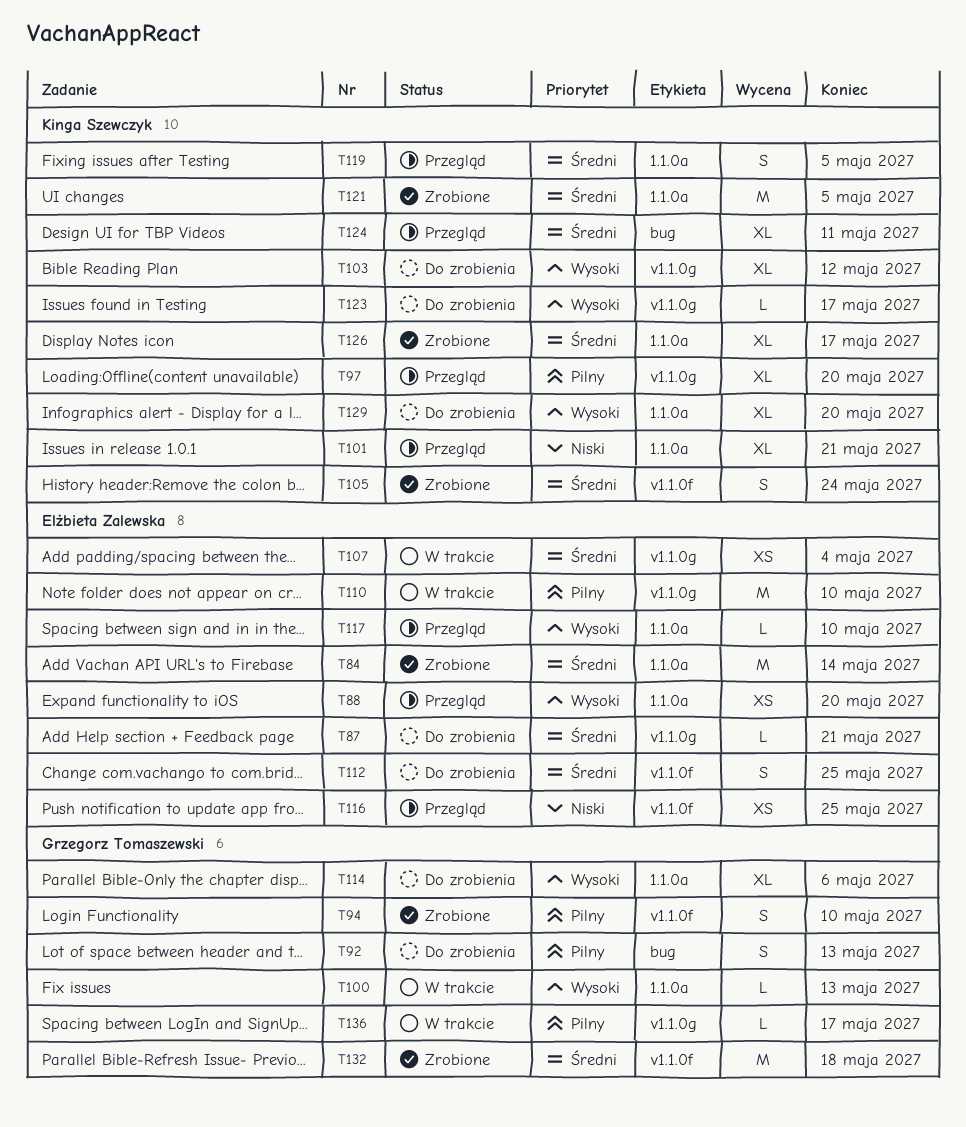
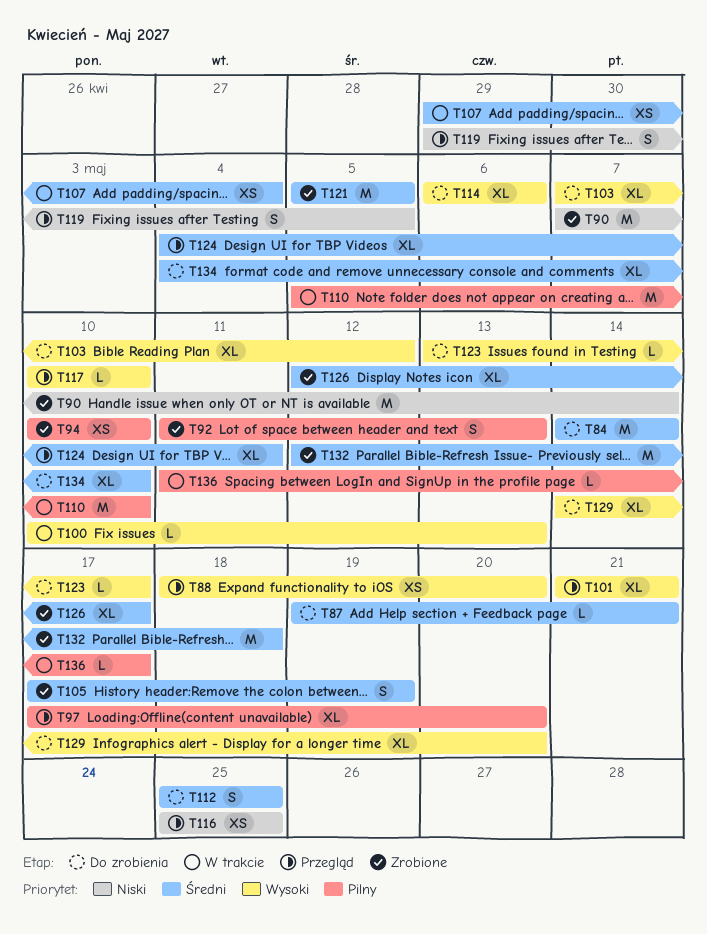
T84, status: Zrobione -> Do zrobienia
T90: none -> present
T92, status: Do zrobienia -> Zrobione
T94, estimate: S -> XS
T101, priority: Niski -> Wysoki
T105, due: May 24 -> May 19
T119, priority: Średni -> Niski
T134: none -> present

